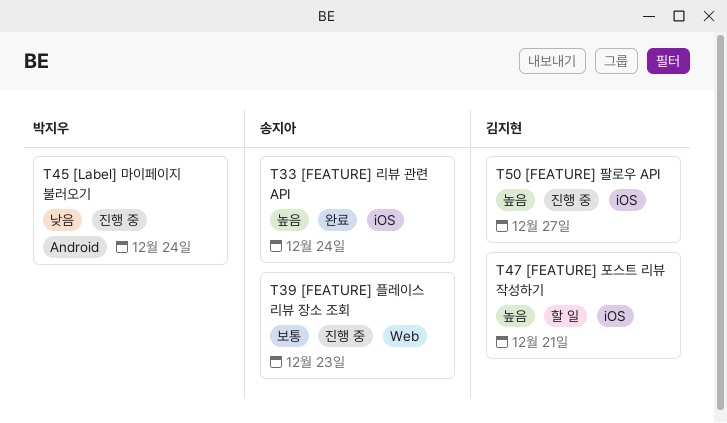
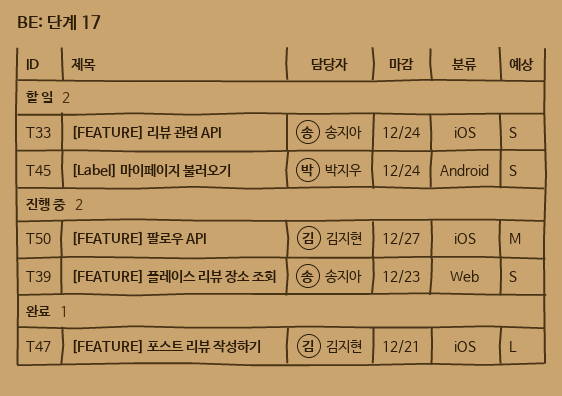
T33, status: 완료 -> 할 일
T45, status: 진행 중 -> 할 일
T47, status: 할 일 -> 완료

